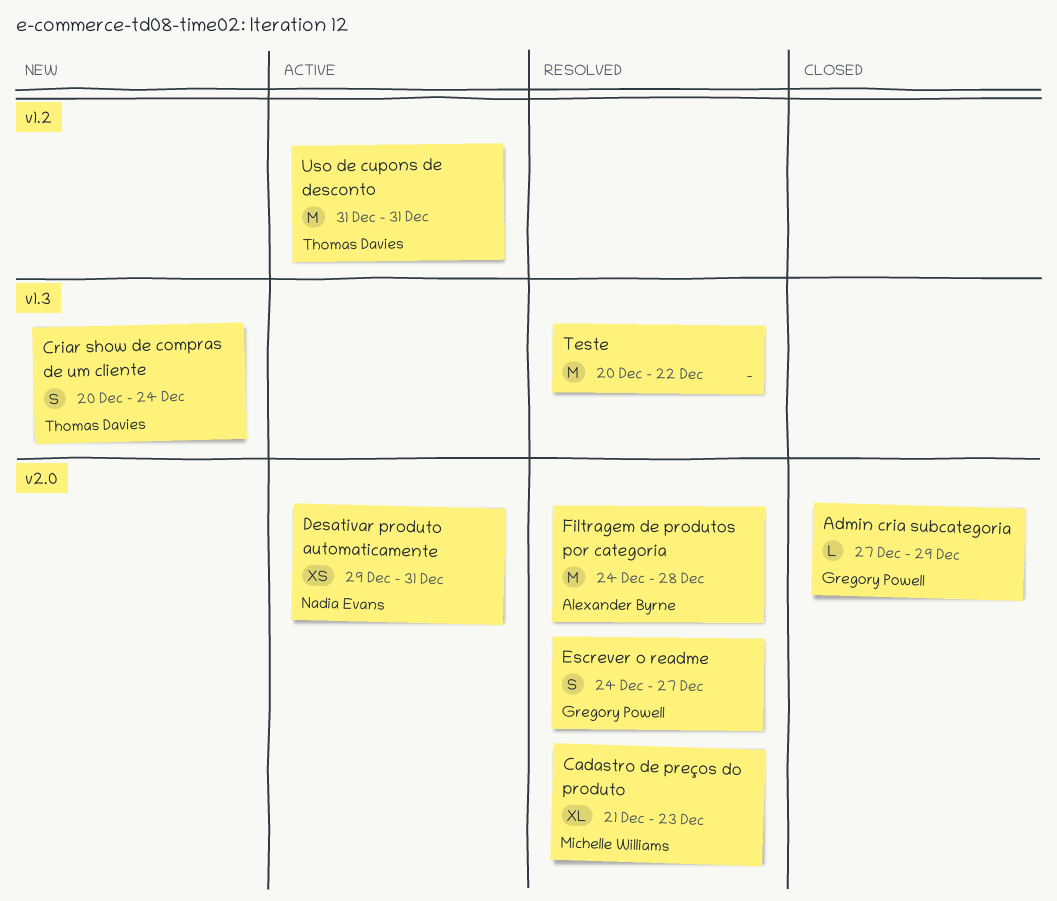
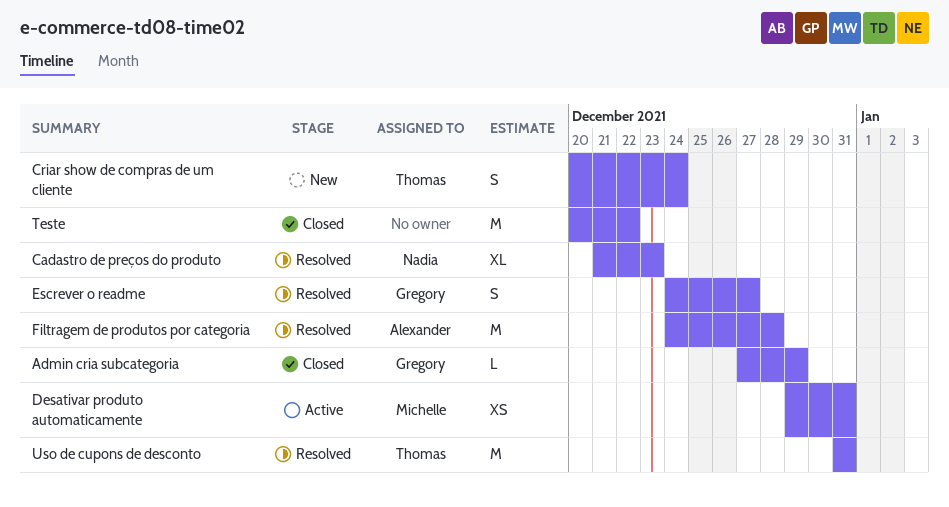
Cadastro de preços do produto, owner: Michelle Williams -> Nadia Evans
Desativar produto automaticamente, owner: Nadia Evans -> Michelle Williams
Teste, status: Resolved -> Closed
Uso de cupons de desconto, status: Active -> Resolved

